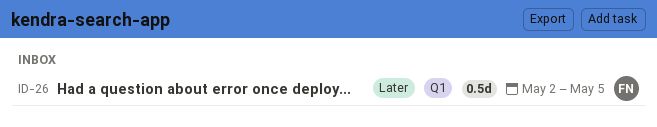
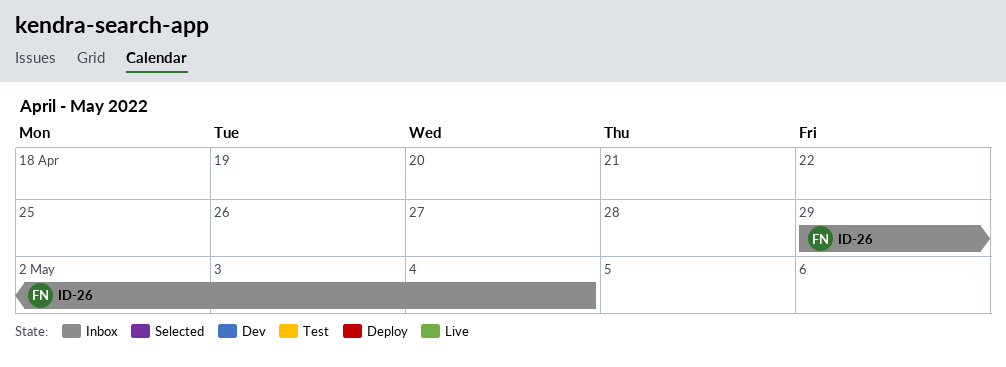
ID-26, start: May 2 -> Apr 29
ID-26, due: May 5 -> May 4

